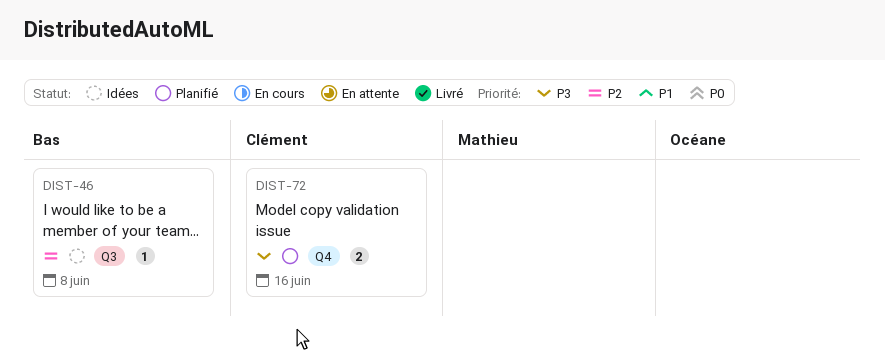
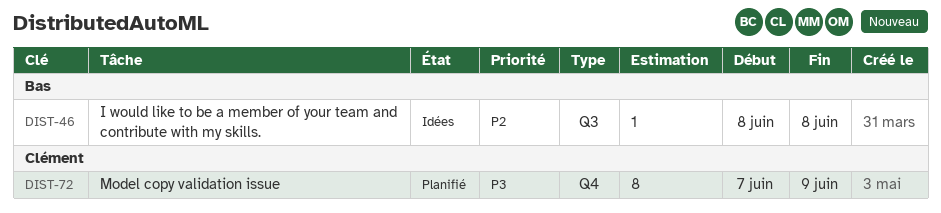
DIST-72, estimate: 2 -> 8
DIST-72, due: Jun 16 -> Jun 9

